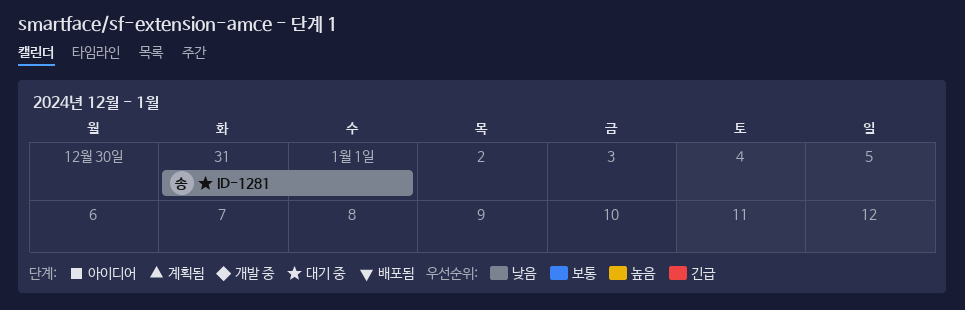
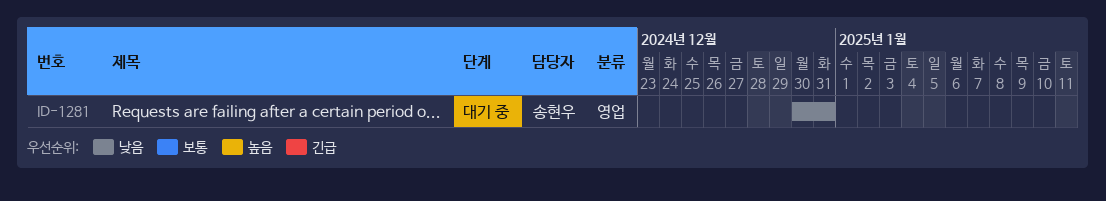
ID-1281, start: Dec 31 -> Dec 30
ID-1281, due: Jan 1 -> Dec 31

